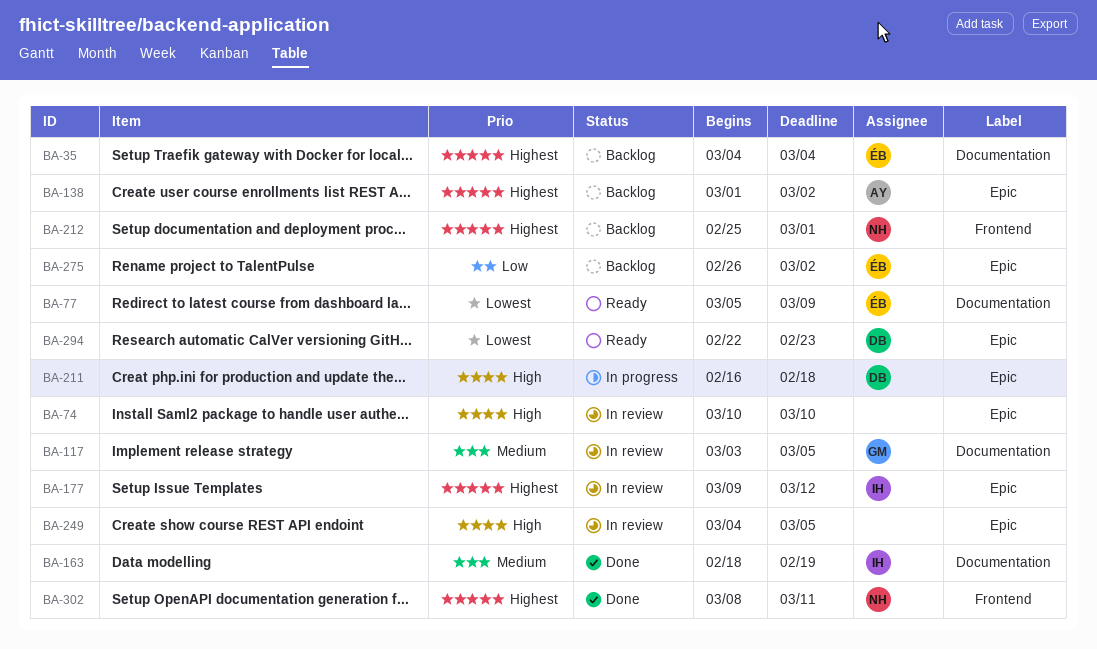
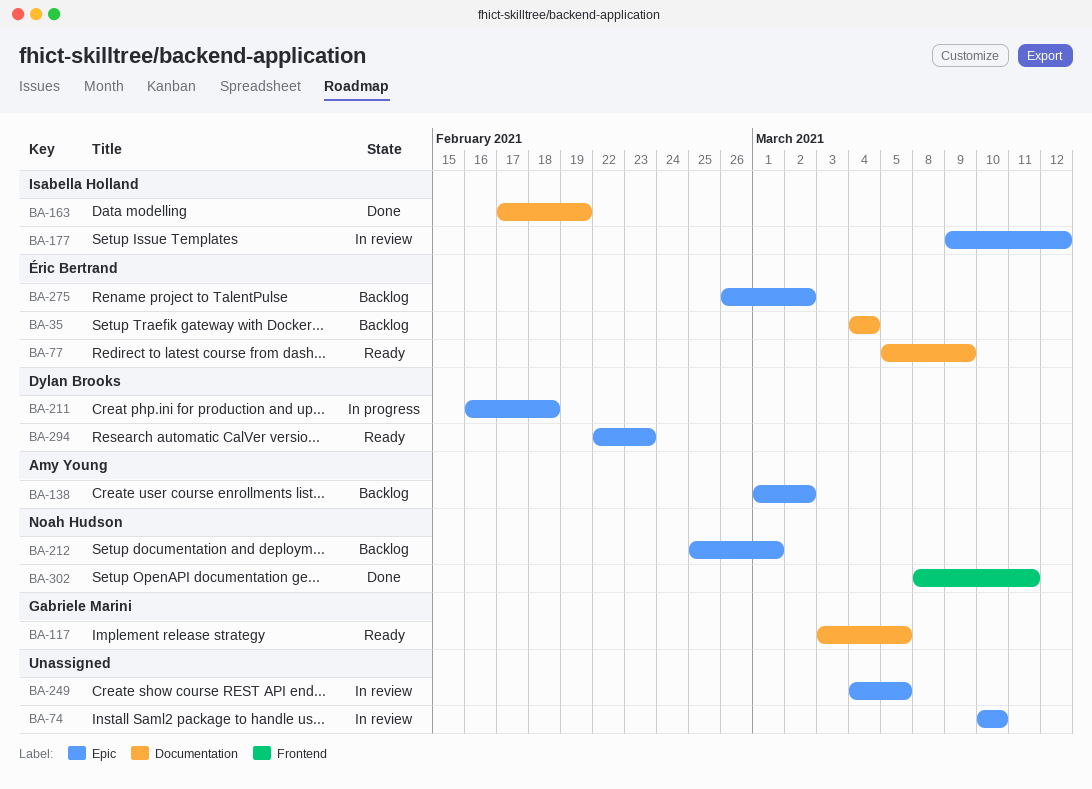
BA-117, status: In review -> Ready
BA-163, start: Feb 18 -> Feb 17
BA-212, label: Frontend -> Epic

